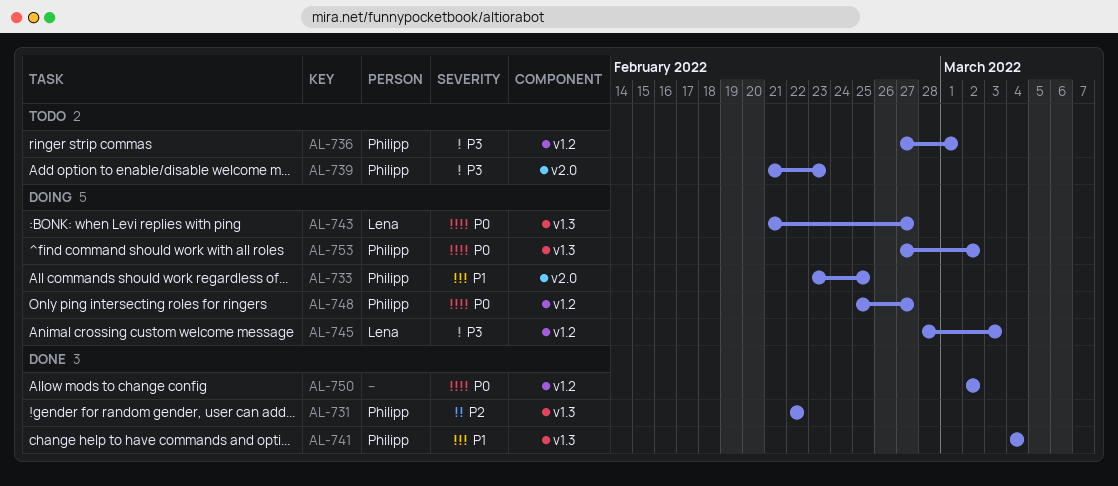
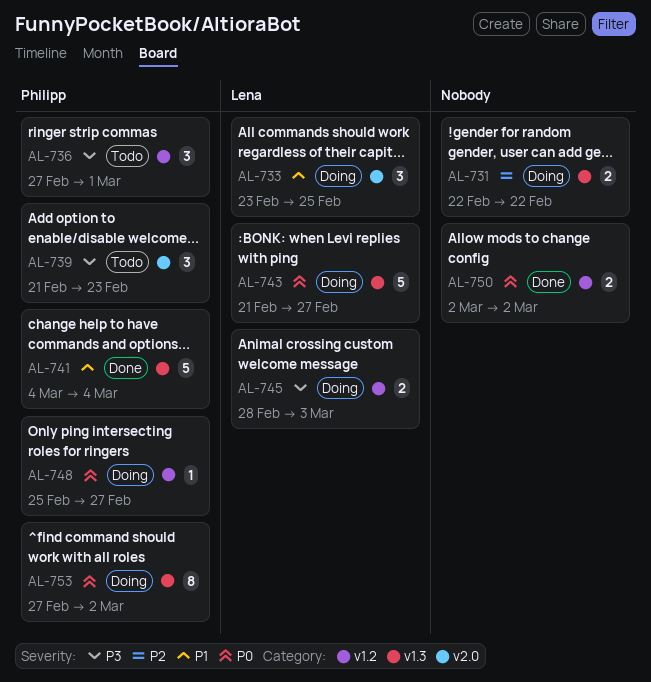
AL-731, status: Done -> Doing
AL-731, owner: Philipp -> none
AL-733, owner: Philipp -> Lena

